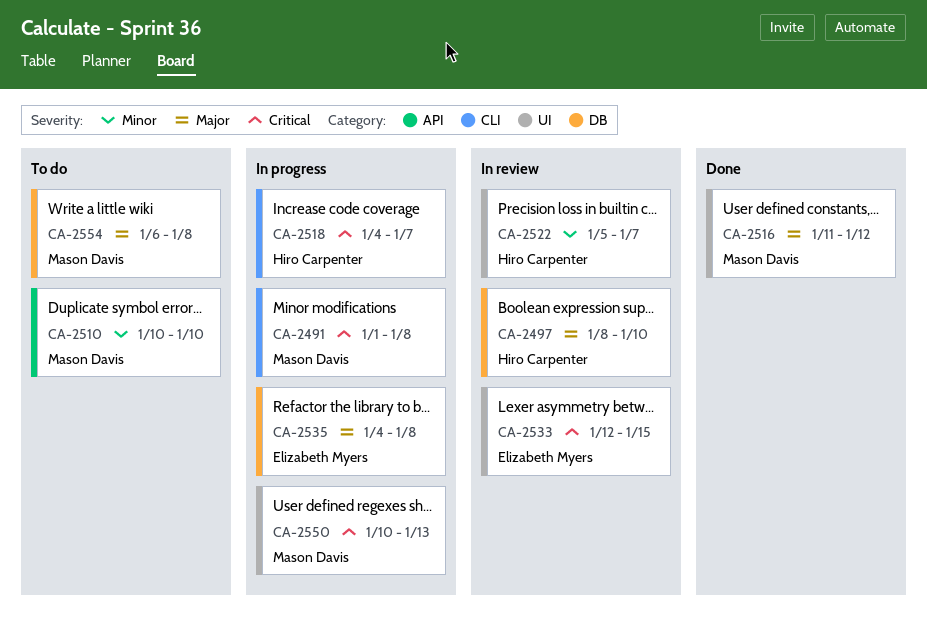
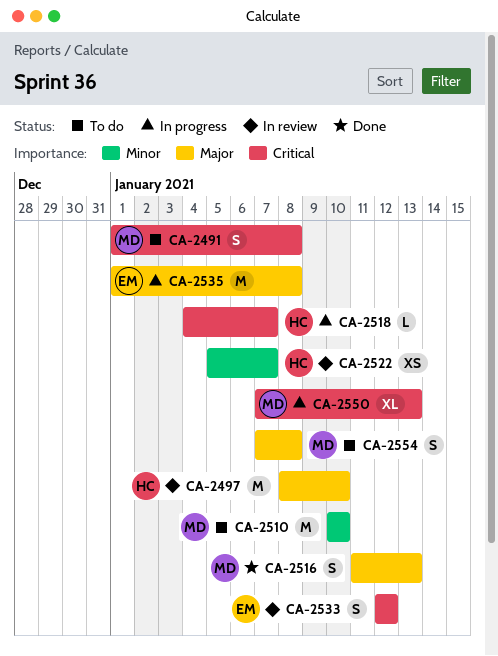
CA-2491, status: In progress -> To do
CA-2516, due: Jan 12 -> Jan 13
CA-2533, due: Jan 15 -> Jan 12
CA-2535, start: Jan 4 -> Jan 1
CA-2550, start: Jan 10 -> Jan 7
CA-2554, start: Jan 6 -> Jan 7

